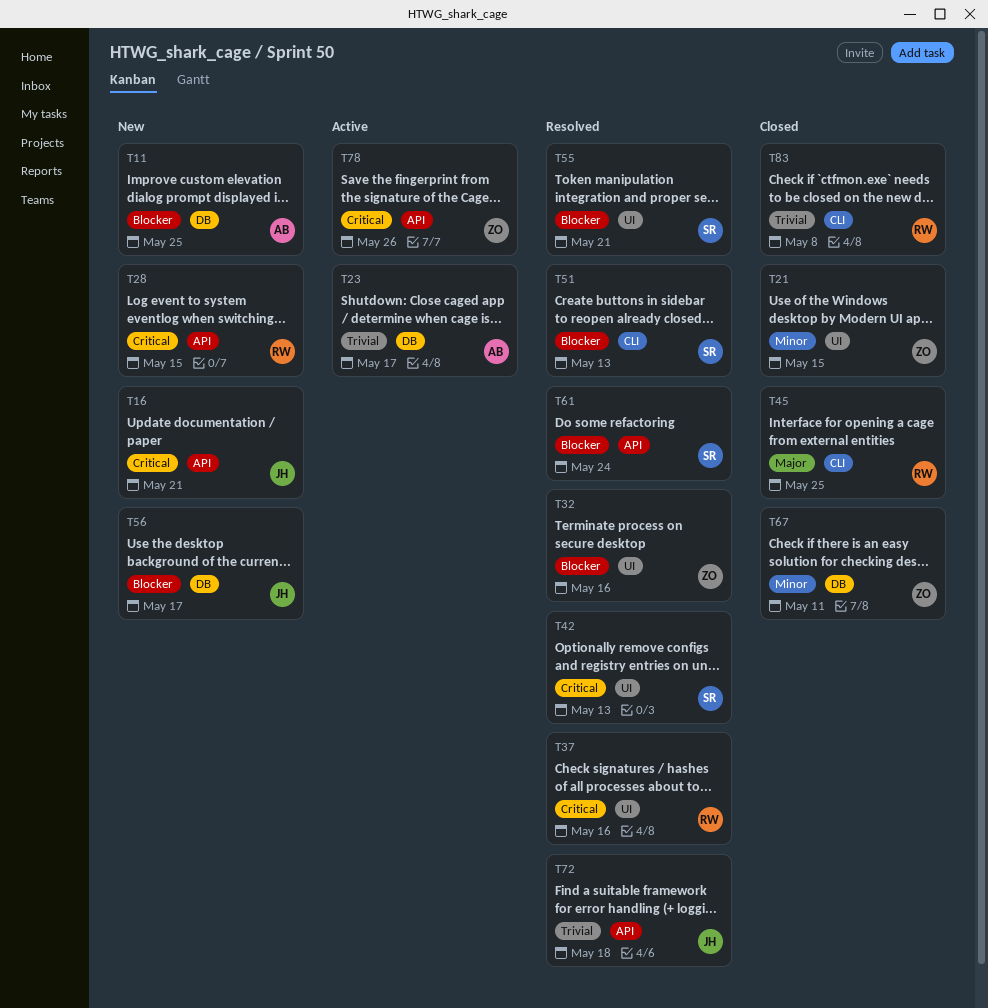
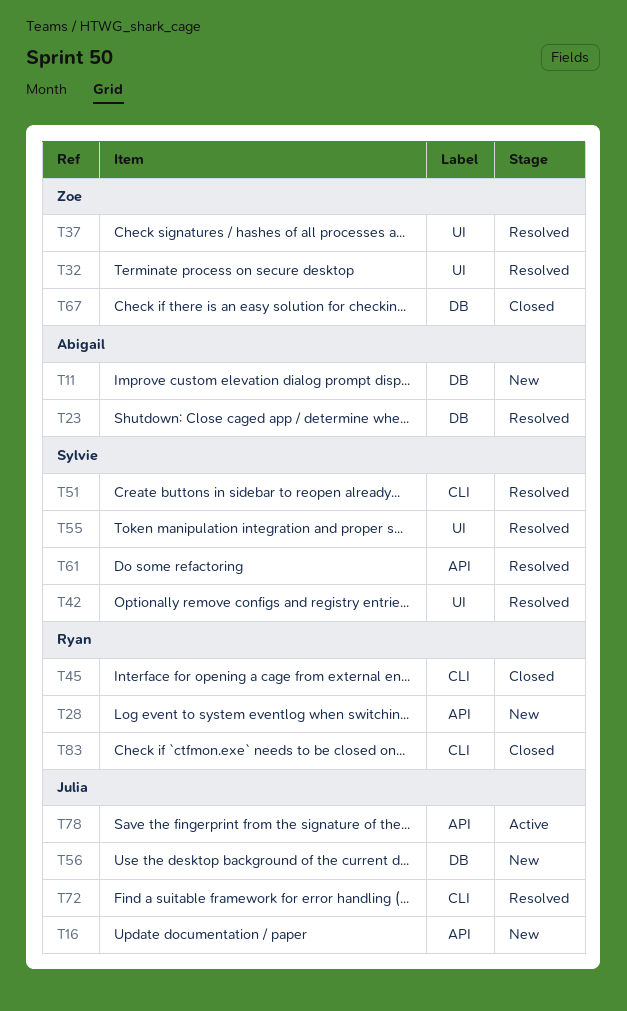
T21: present -> none
T23, status: Active -> Resolved
T37, owner: Ryan -> Zoe
T72, label: API -> CLI
T78, owner: Zoe -> Julia

